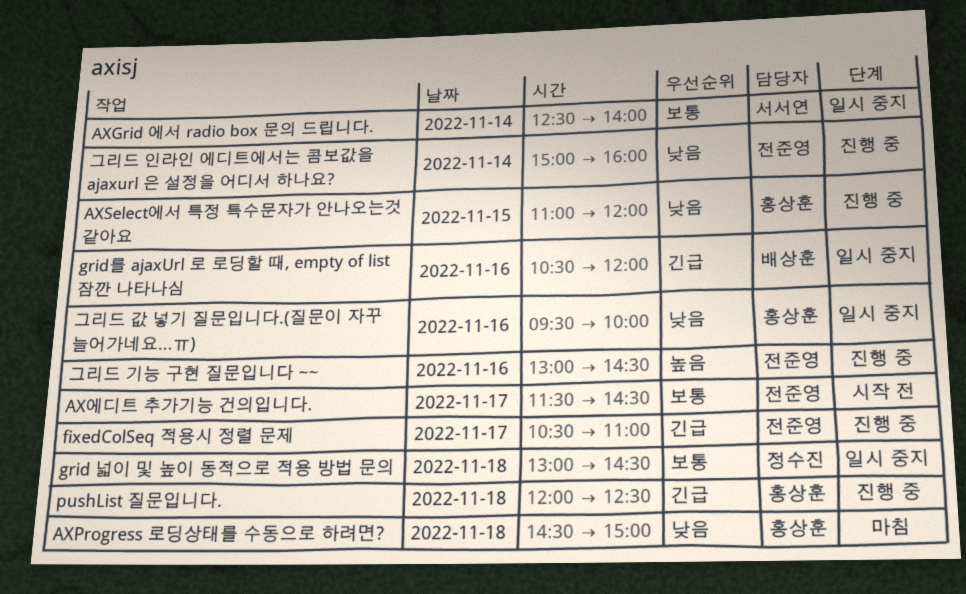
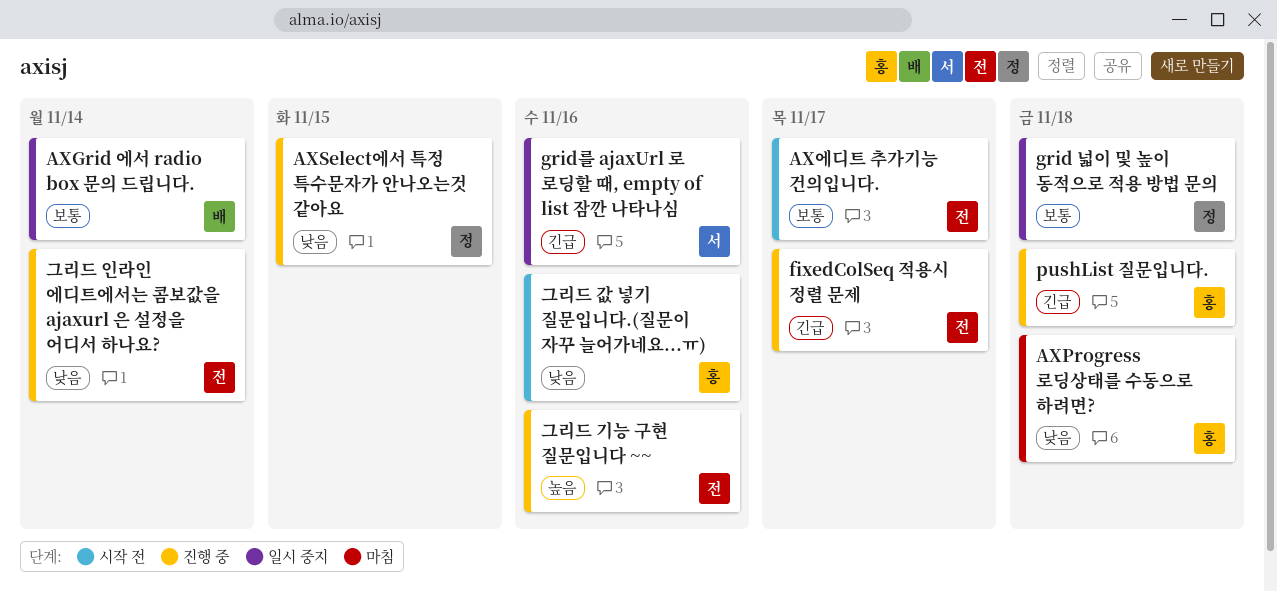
AXGrid 에서 radio box 문의 드립니다., owner: 서서연 -> 배상훈
AXSelect에서 특정 특수문자가 안나오는것 같아요, owner: 홍상훈 -> 정수진
grid를 ajaxUrl 로 로딩할 때, empty of list 잠깐 나타나심, owner: 배상훈 -> 서서연
그리드 값 넣기 질문입니다.(질문이 자꾸 늘어가네요...ㅠ), status: 일시 중지 -> 시작 전

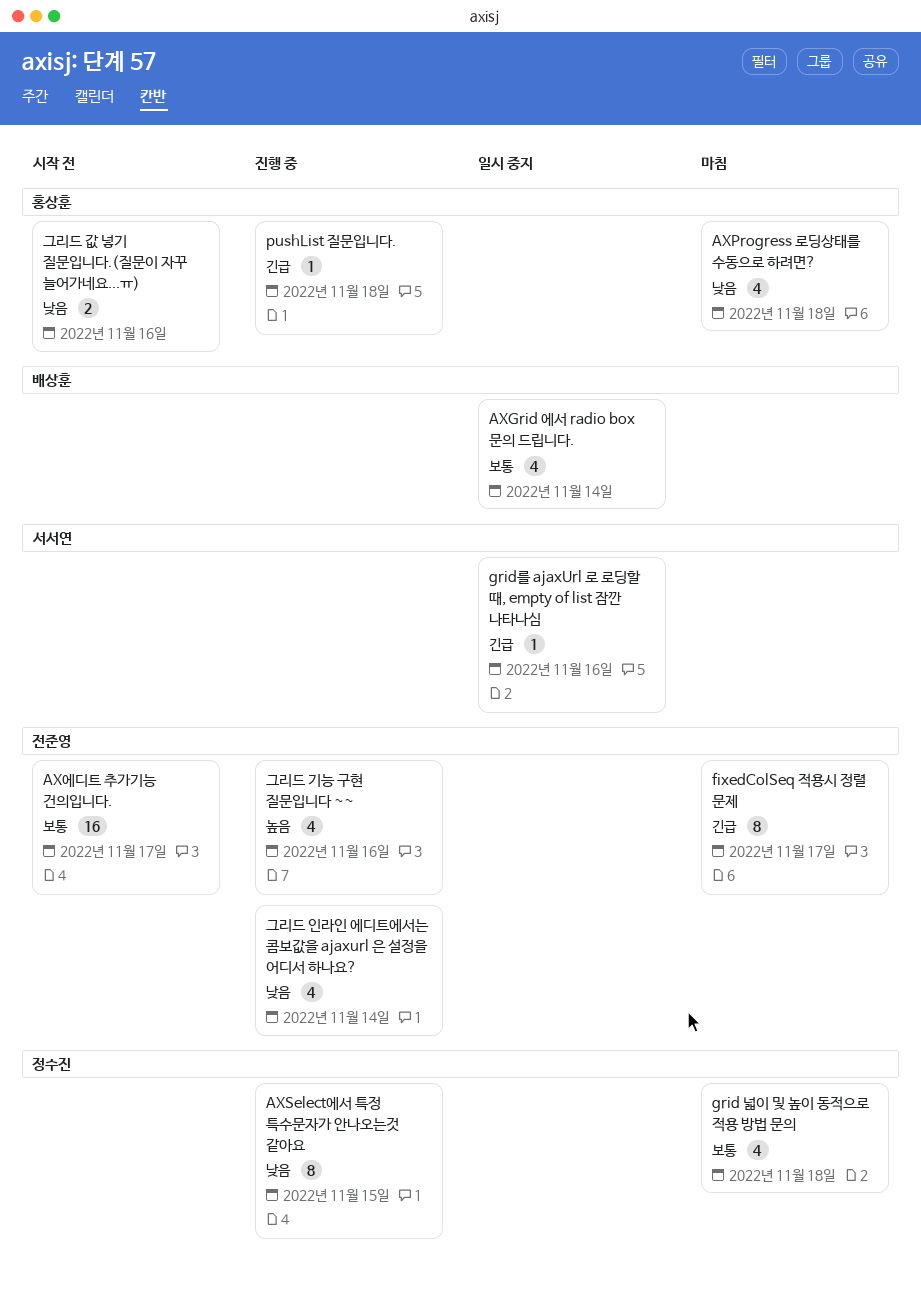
fixedColSeq 적용시 정렬 문제, status: 진행 중 -> 마침
grid 넓이 및 높이 동적으로 적용 방법 문의, status: 일시 중지 -> 마침

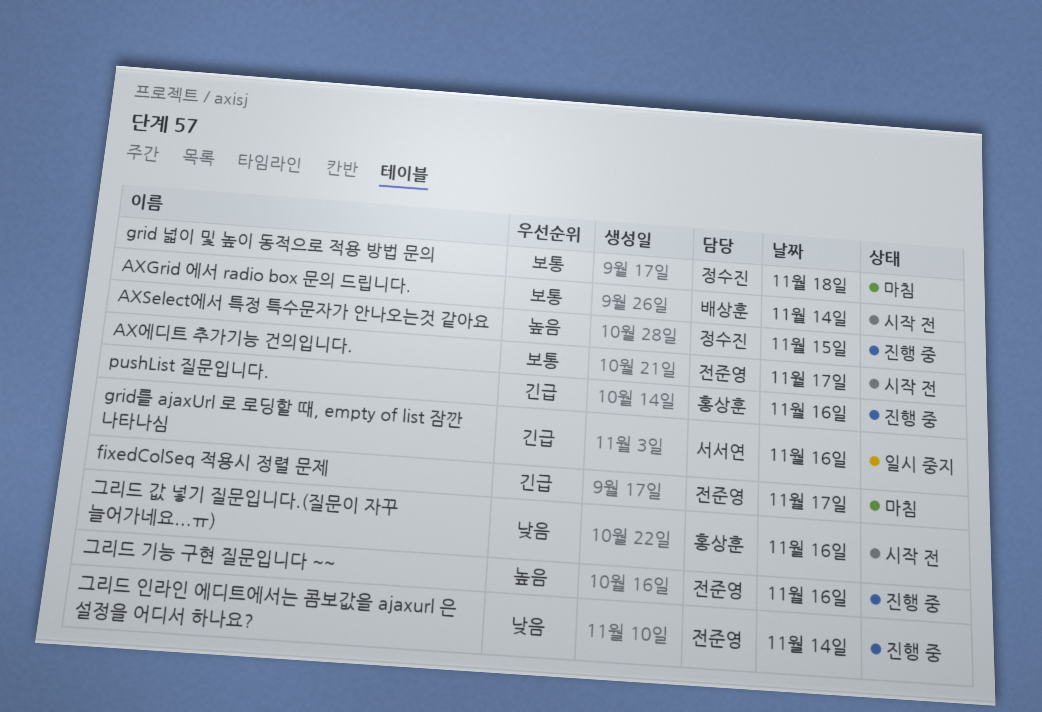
AXGrid 에서 radio box 문의 드립니다., status: 일시 중지 -> 시작 전
AXProgress 로딩상태를 수동으로 하려면?: present -> none
AXSelect에서 특정 특수문자가 안나오는것 같아요, priority: 낮음 -> 높음
pushList 질문입니다., day: Nov 18 -> Nov 16

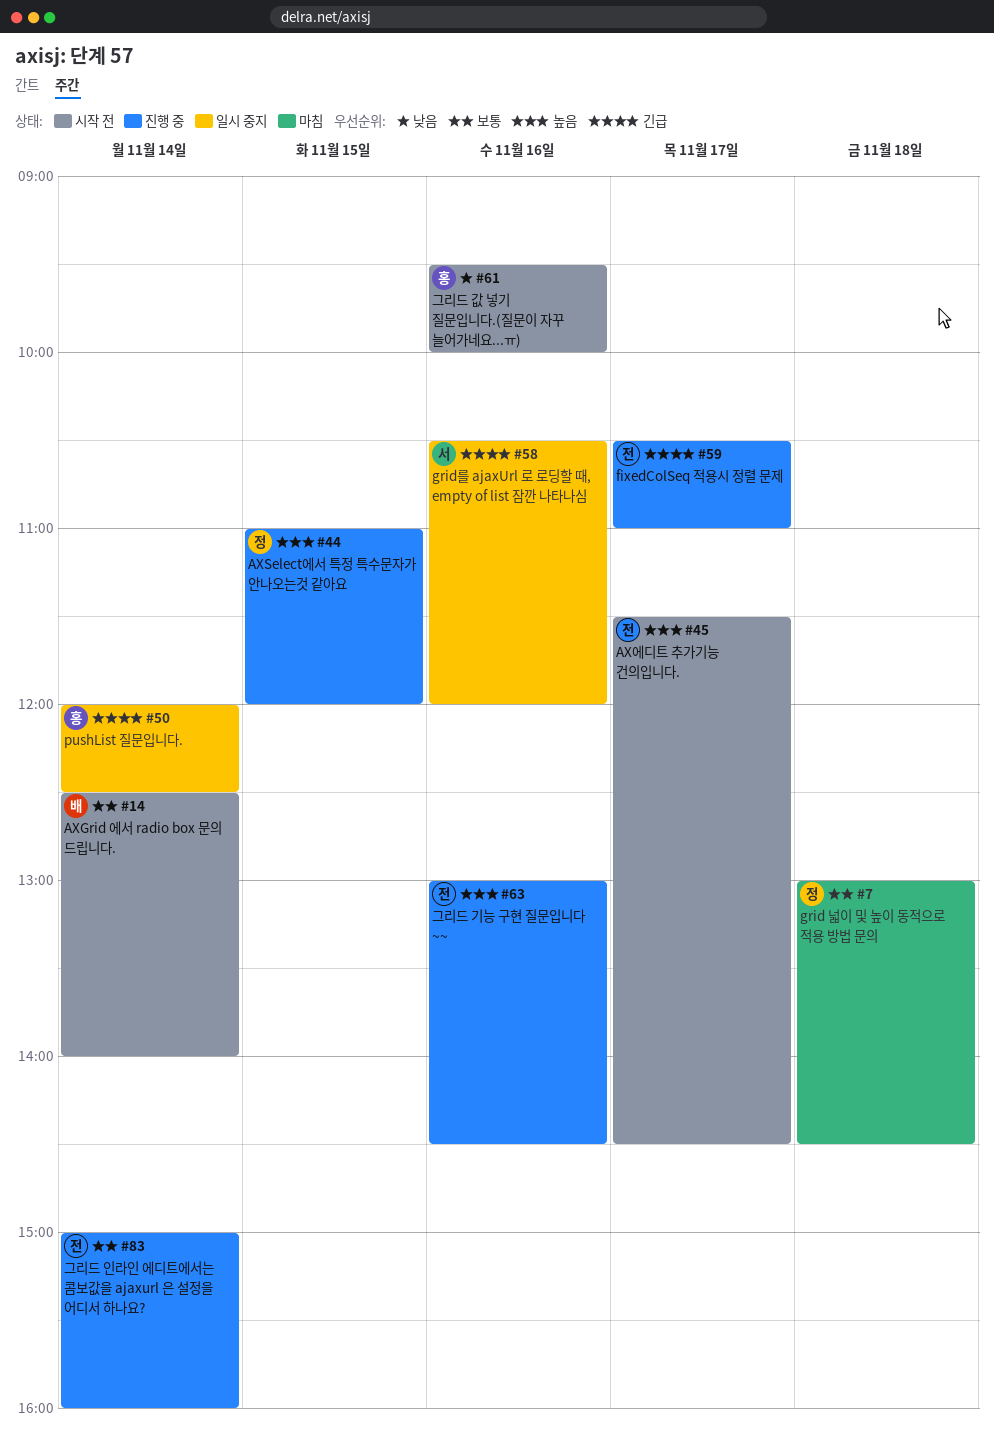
AX에디트 추가기능 건의입니다., priority: 보통 -> 높음
fixedColSeq 적용시 정렬 문제, status: 마침 -> 진행 중
pushList 질문입니다., status: 진행 중 -> 일시 중지
pushList 질문입니다., day: Nov 16 -> Nov 14
그리드 인라인 에디트에서는 콤보값을 ajaxurl 은 설정을 어디서 하나요?, priority: 낮음 -> 보통

